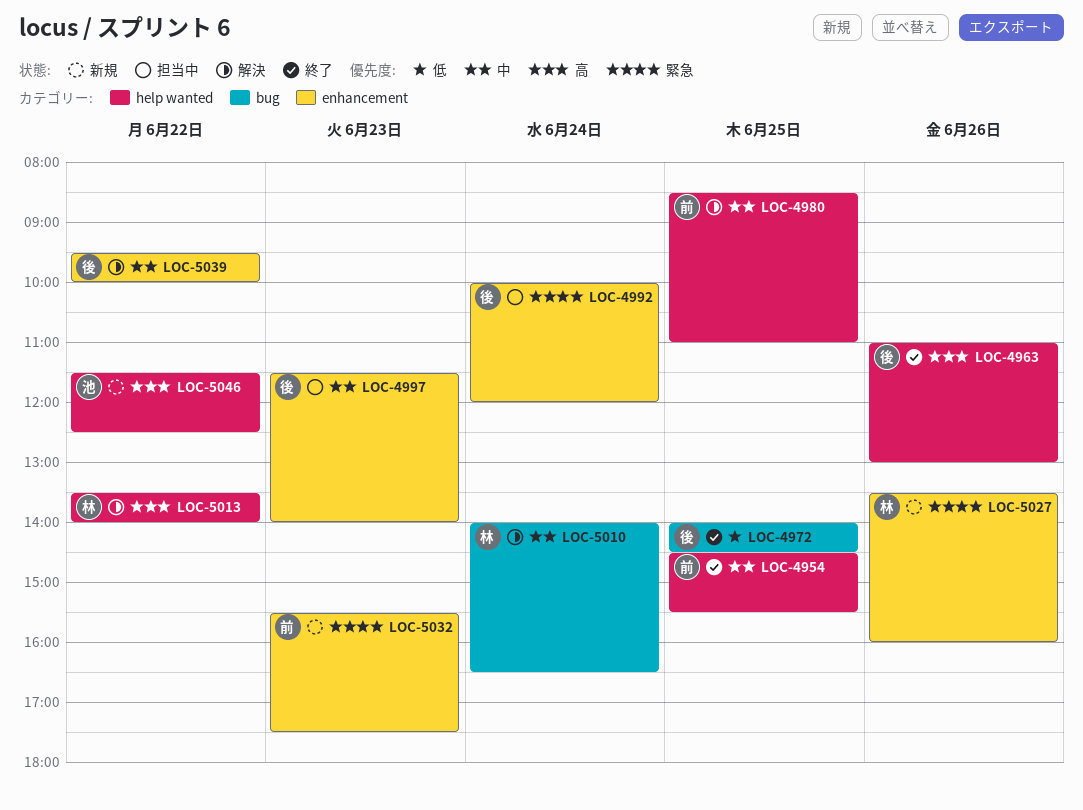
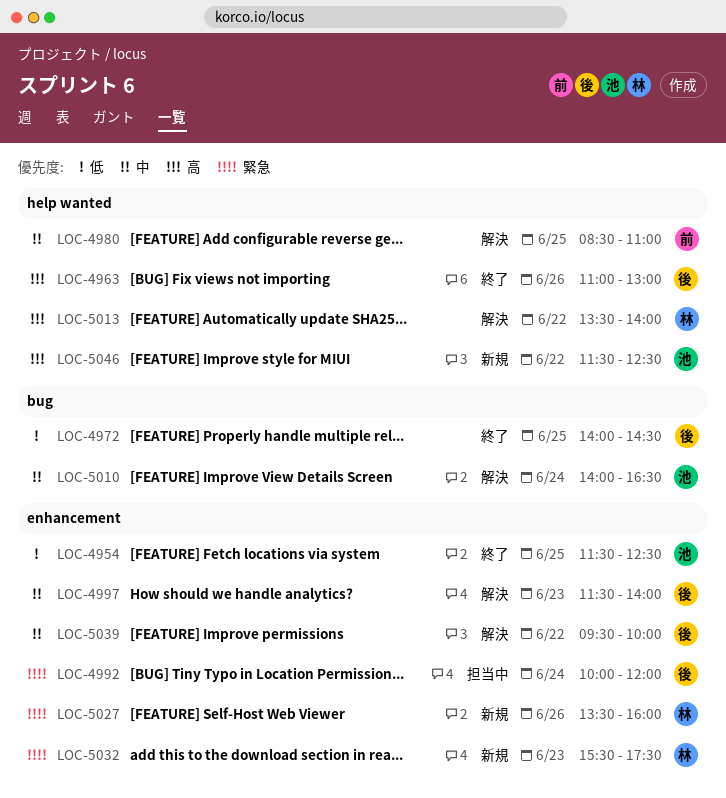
LOC-4954, owner: 前 -> 池
LOC-4954, priority: 中 -> 低
LOC-4954, label: help wanted -> enhancement
LOC-4954, begins: 14:30 -> 11:30
LOC-4954, ends: 15:30 -> 12:30
LOC-4997, status: 担当中 -> 解決
LOC-5010, owner: 林 -> 池
LOC-5032, owner: 前 -> 林

